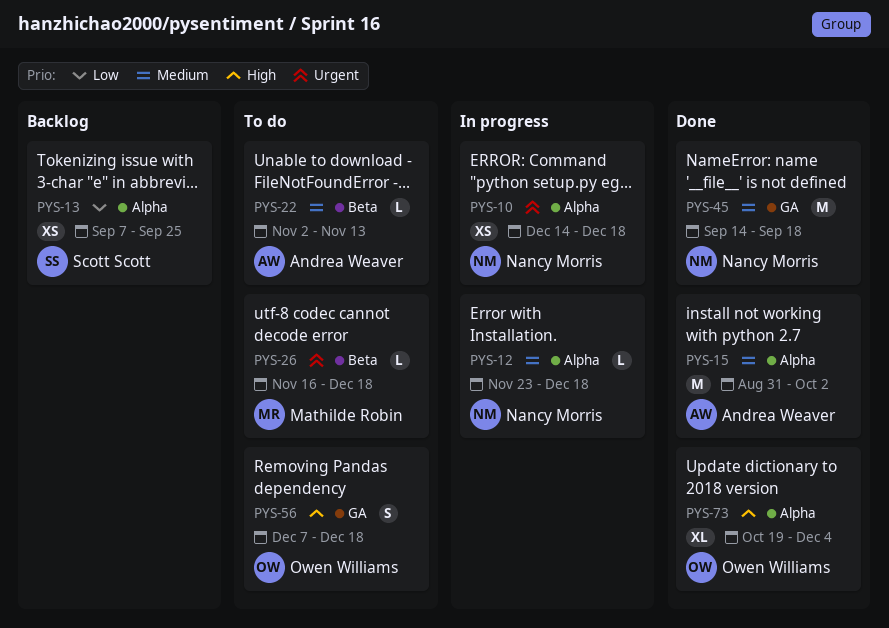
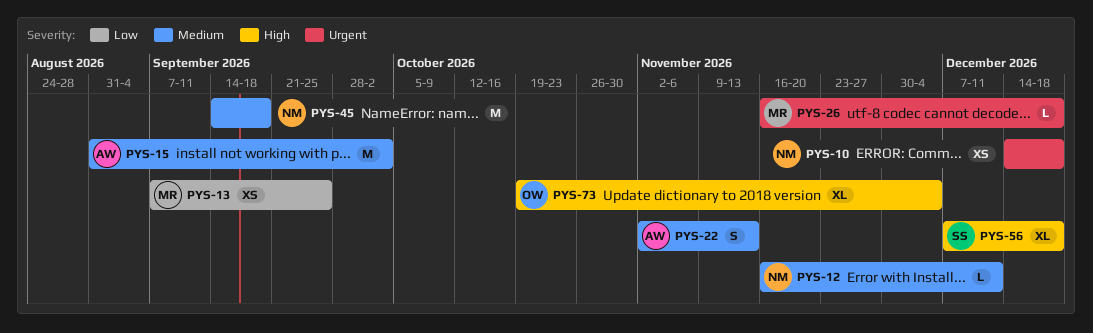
PYS-12, start: Nov 23 -> Nov 16
PYS-12, due: Dec 18 -> Dec 11
PYS-13, owner: Scott Scott -> Mathilde Robin
PYS-22, estimate: L -> S
PYS-56, owner: Owen Williams -> Scott Scott
PYS-56, estimate: S -> XL

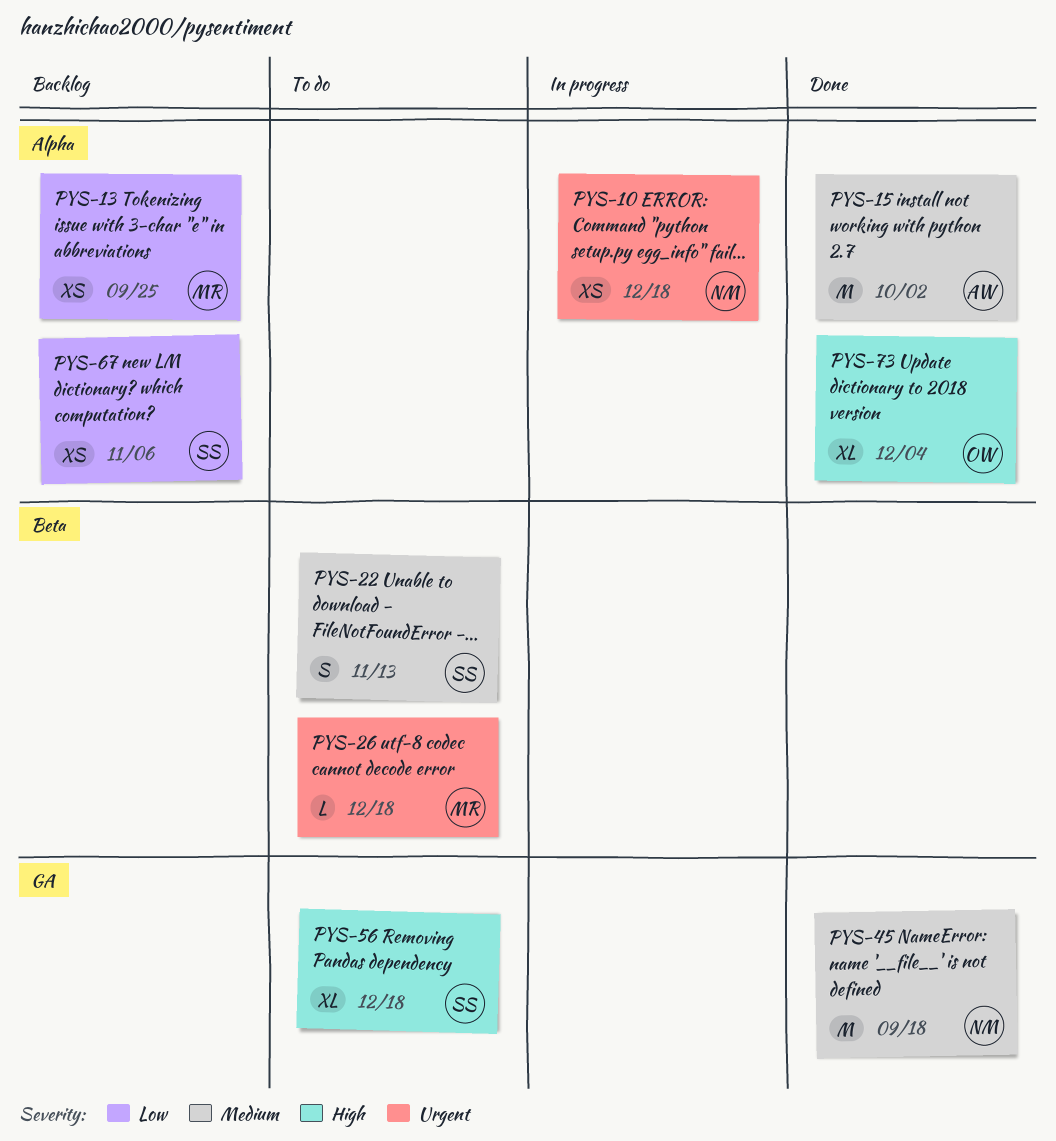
PYS-12: present -> none
PYS-22, owner: AW -> SS
PYS-67: none -> present

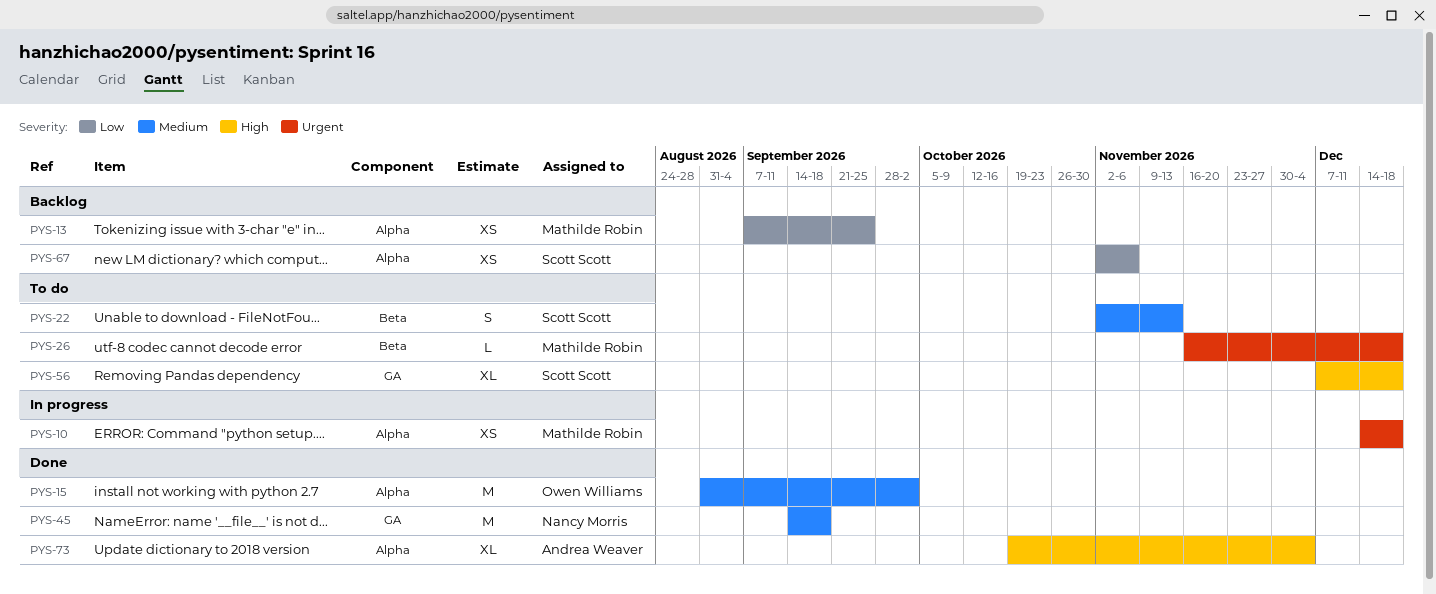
PYS-10, owner: Nancy Morris -> Mathilde Robin
PYS-15, owner: Andrea Weaver -> Owen Williams
PYS-73, owner: Owen Williams -> Andrea Weaver

